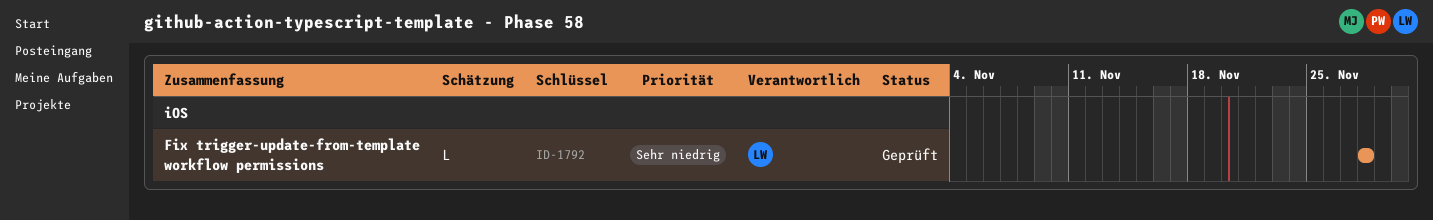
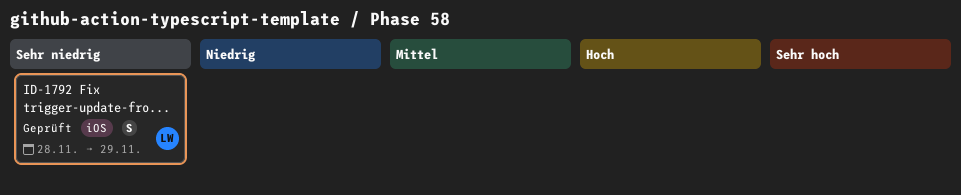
ID-1792, estimate: L -> S
ID-1792, due: Nov 28 -> Nov 29

